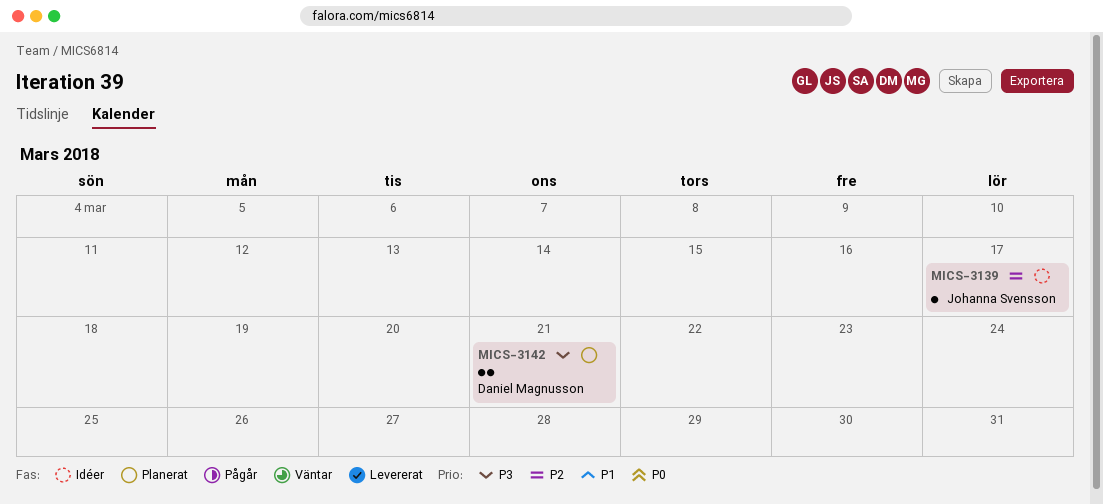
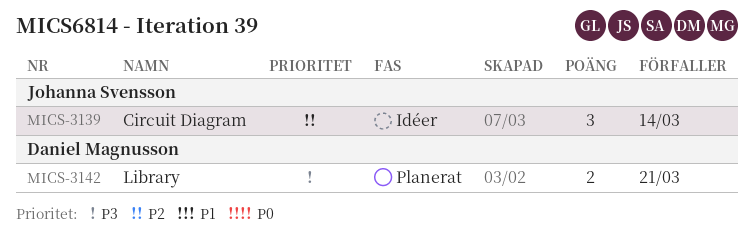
MICS-3139, estimate: 1 -> 3
MICS-3139, due: Mar 17 -> Mar 14

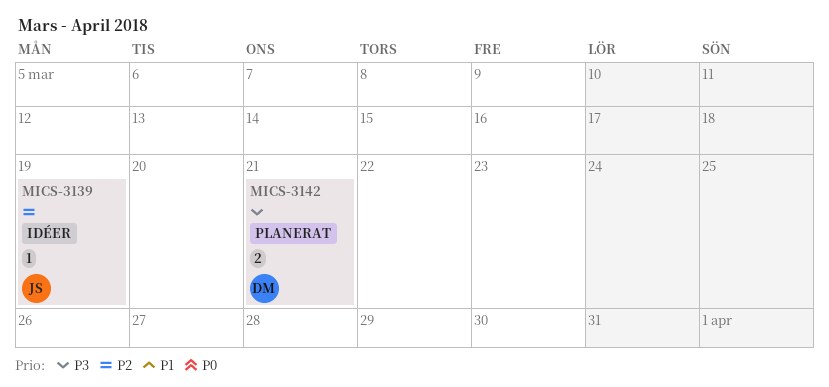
MICS-3139, estimate: 3 -> 1
MICS-3139, due: Mar 14 -> Mar 19

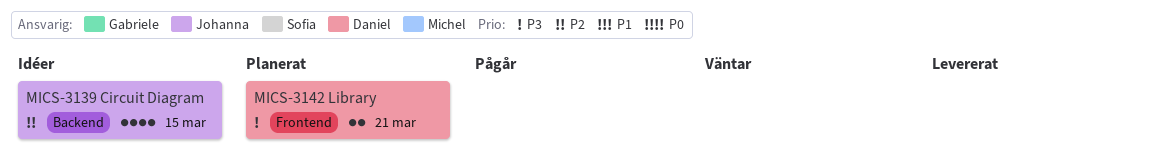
MICS-3139, estimate: 1 -> 4
MICS-3139, due: Mar 19 -> Mar 15

